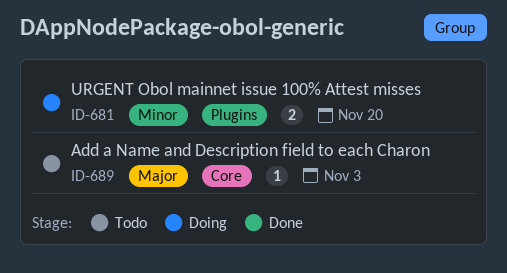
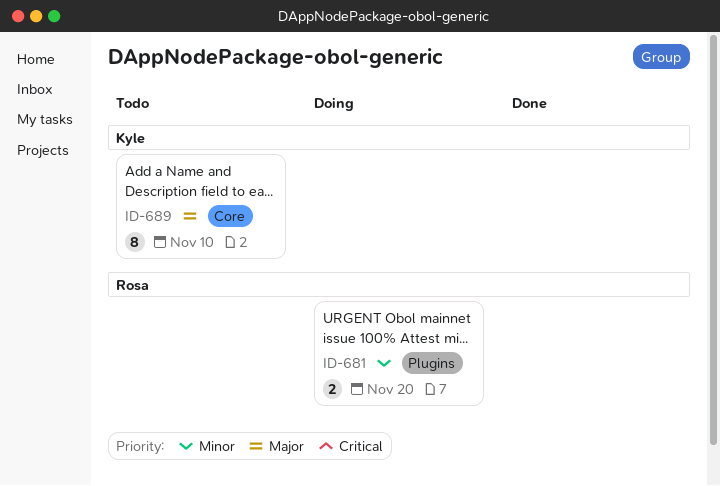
ID-689, estimate: 1 -> 8
ID-689, due: Nov 3 -> Nov 10

